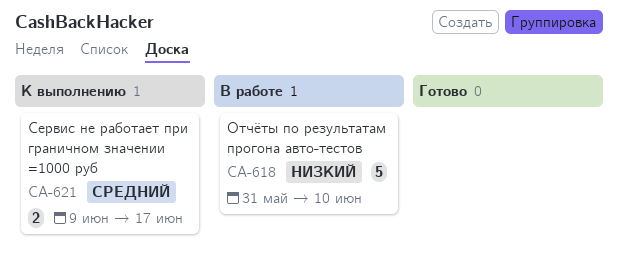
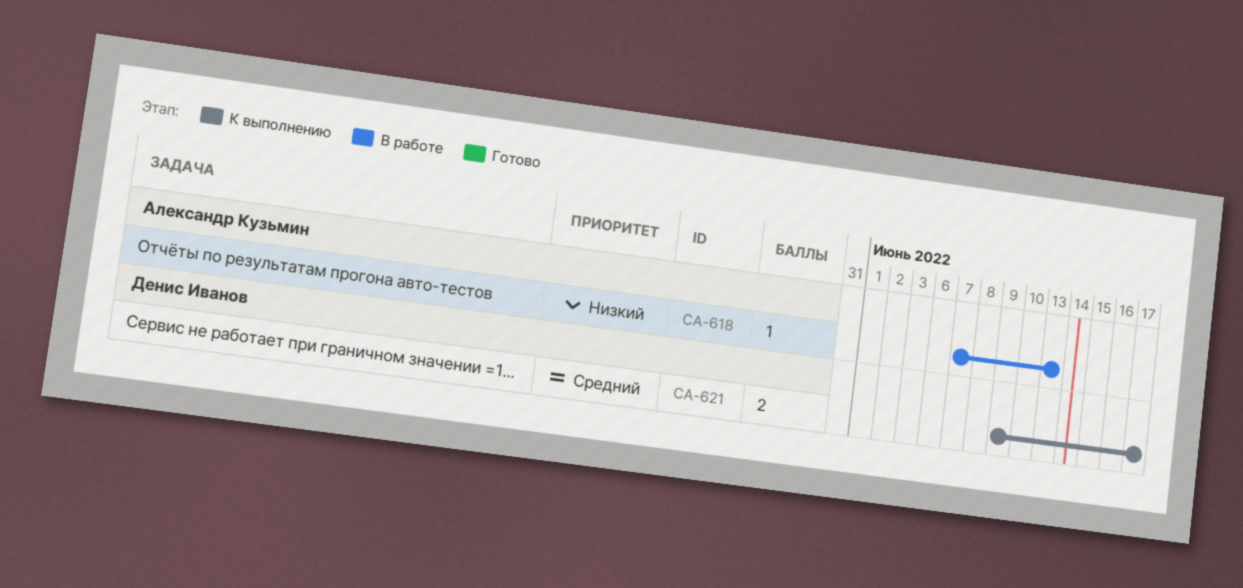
CA-618, estimate: 5 -> 1
CA-618, start: May 31 -> Jun 7
CA-618, due: Jun 10 -> Jun 13

